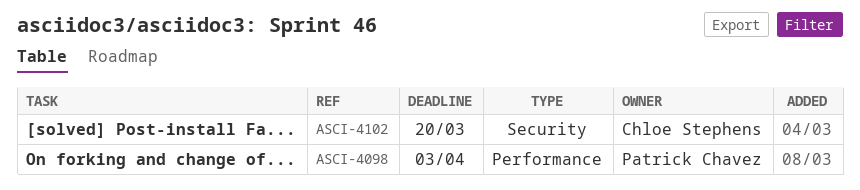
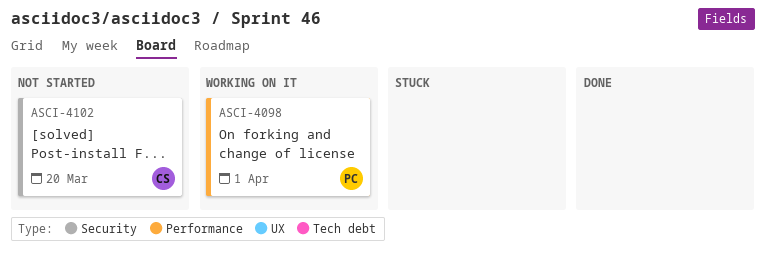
ASCI-4098, due: Apr 3 -> Apr 1

